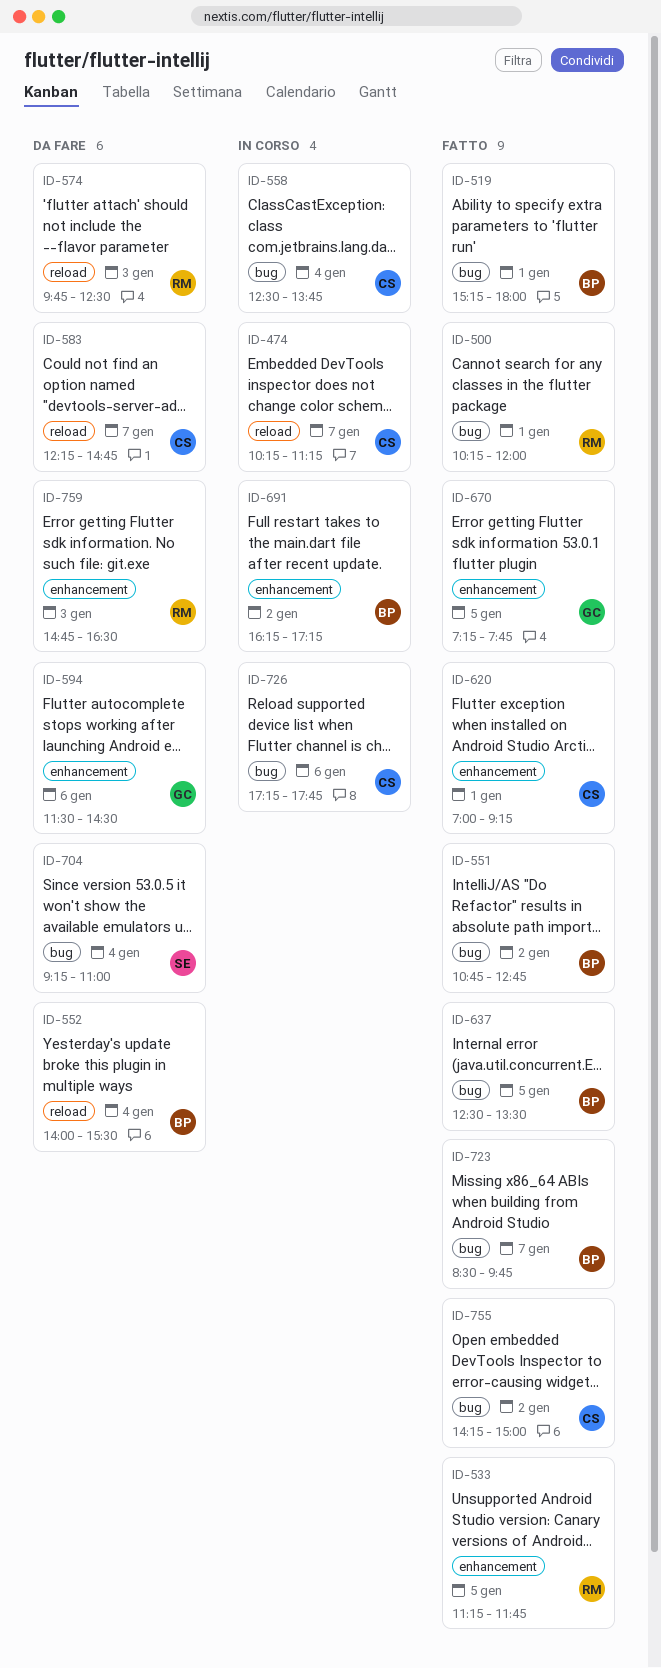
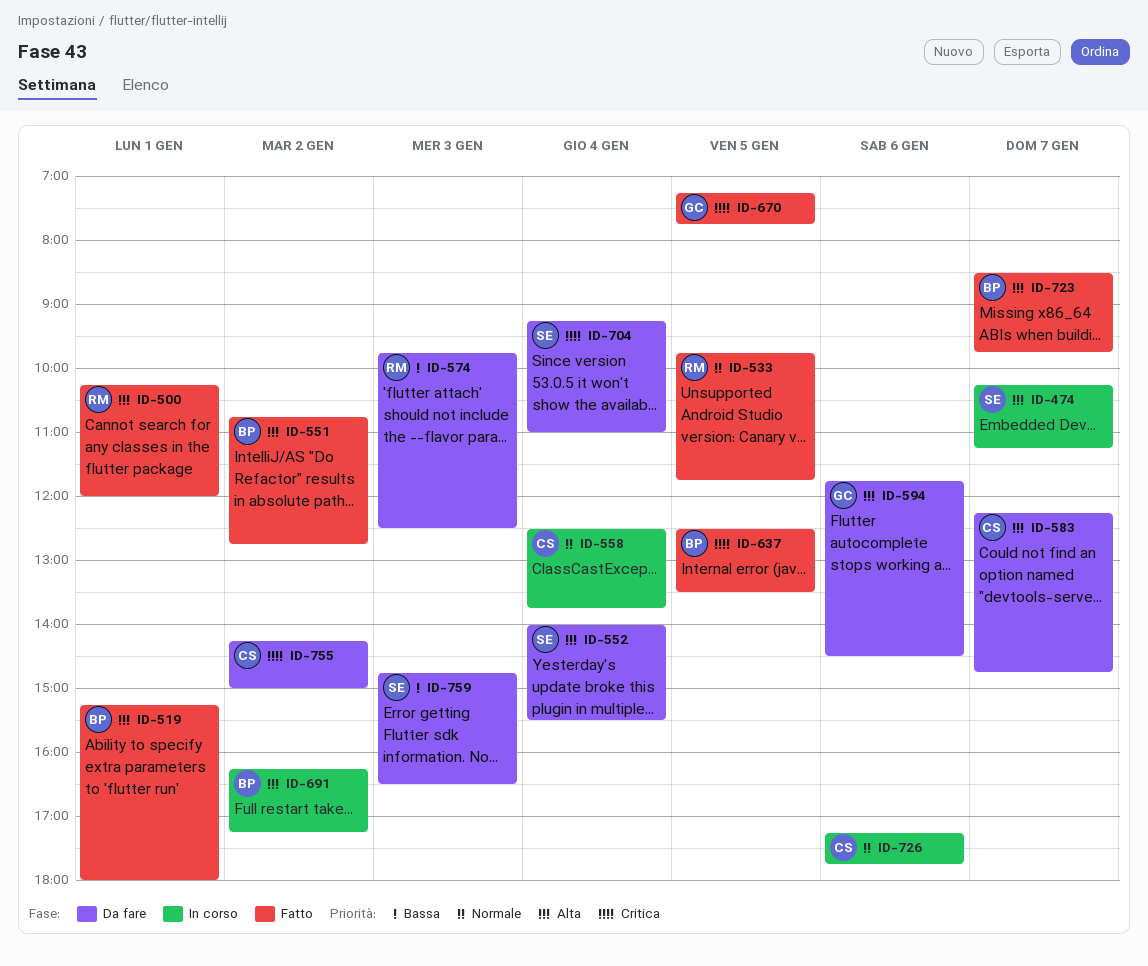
ID-474, owner: CS -> SE
ID-533, begins: 11:15 -> 09:45
ID-552, owner: BP -> SE
ID-594, begins: 11:30 -> 11:45
ID-620: present -> none
ID-755, status: Fatto -> Da fare
ID-759, owner: RM -> SE

